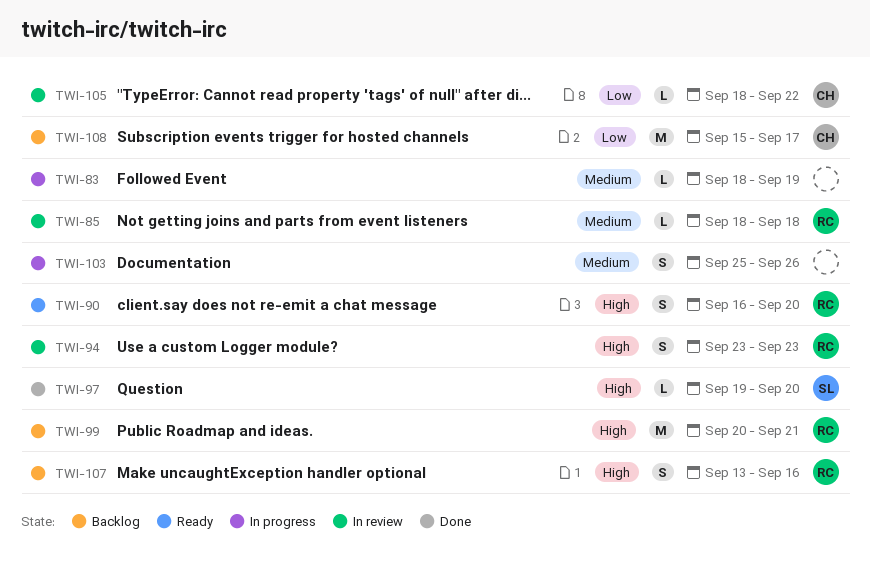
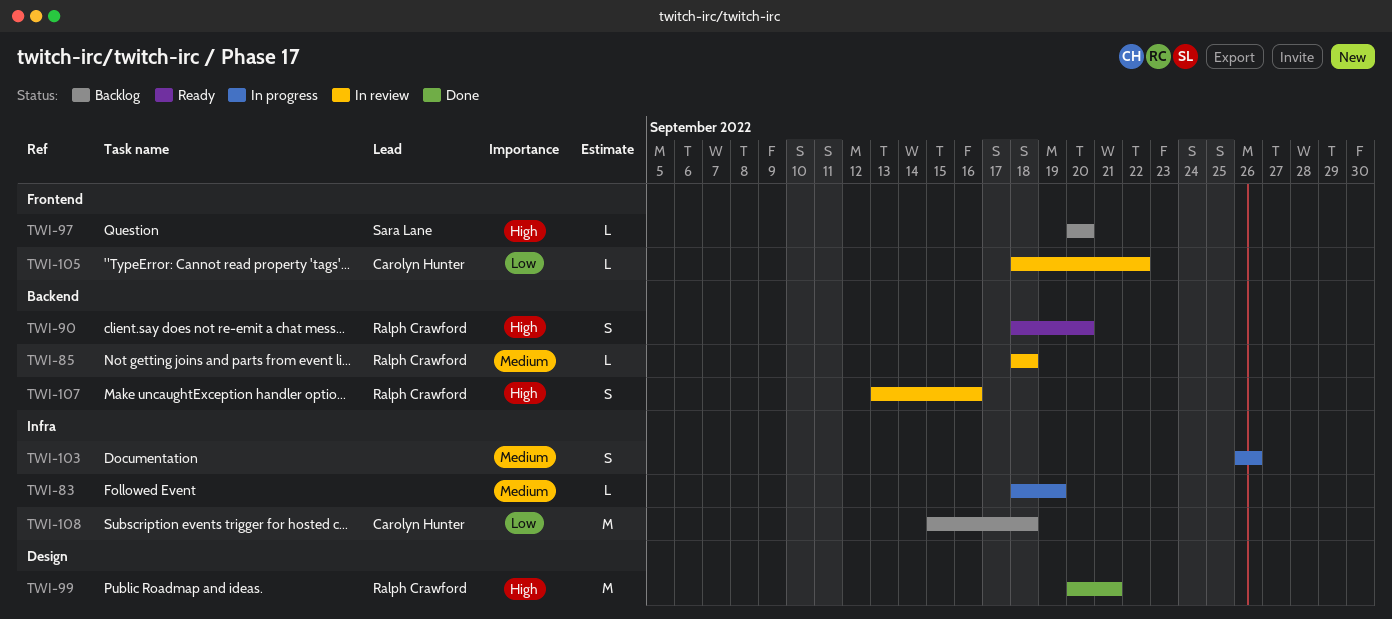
TWI-90, start: Sep 16 -> Sep 18
TWI-94: present -> none
TWI-97, status: Done -> Backlog
TWI-97, start: Sep 19 -> Sep 20
TWI-99, status: Backlog -> Done
TWI-103, start: Sep 25 -> Sep 26
TWI-107, status: Backlog -> In review
TWI-108, due: Sep 17 -> Sep 18

